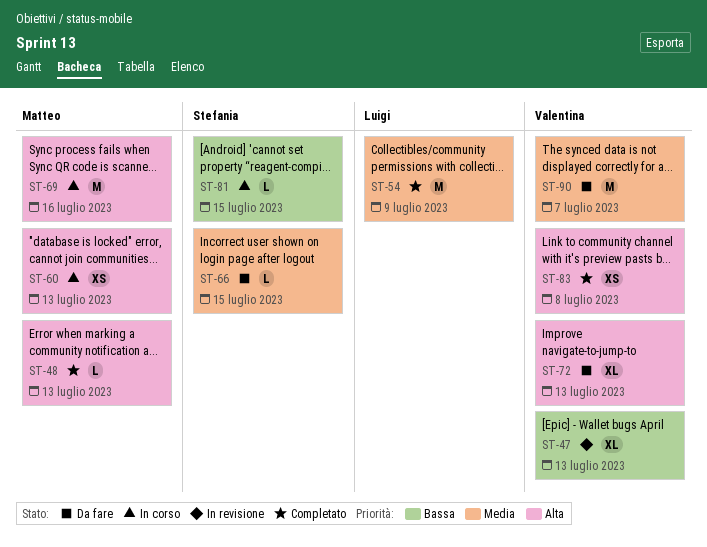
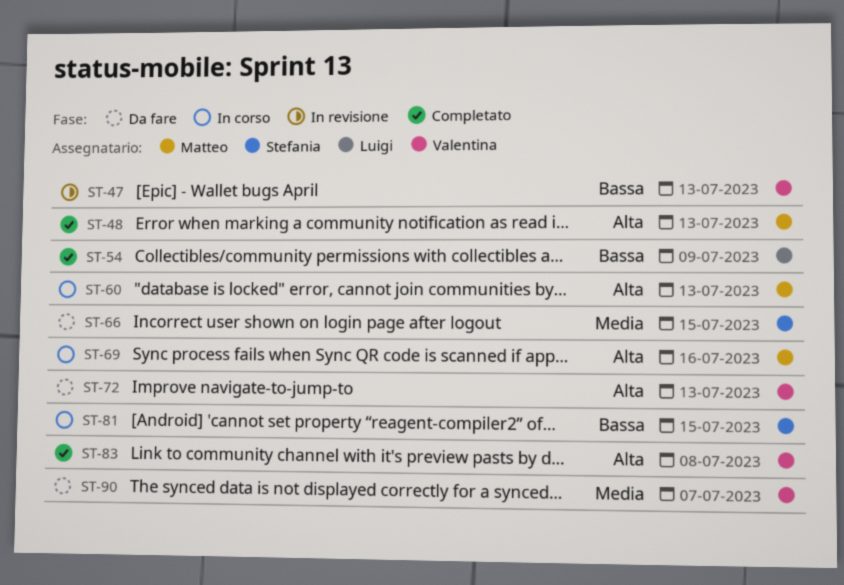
ST-54, priority: Media -> Bassa

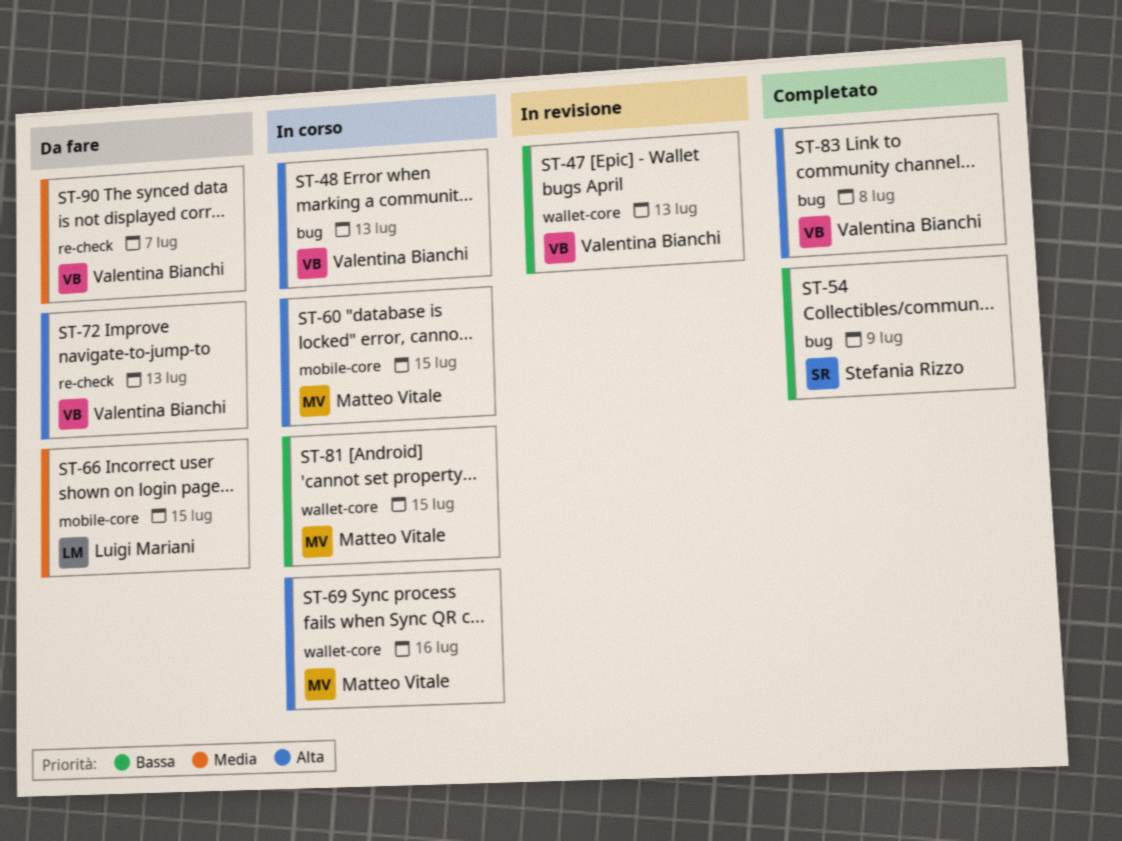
ST-48, status: Completato -> In corso
ST-48, owner: Matteo Vitale -> Valentina Bianchi
ST-54, owner: Luigi Mariani -> Stefania Rizzo
ST-60, due: Jul 13 -> Jul 15
ST-66, owner: Stefania Rizzo -> Luigi Mariani
ST-81, owner: Stefania Rizzo -> Matteo Vitale

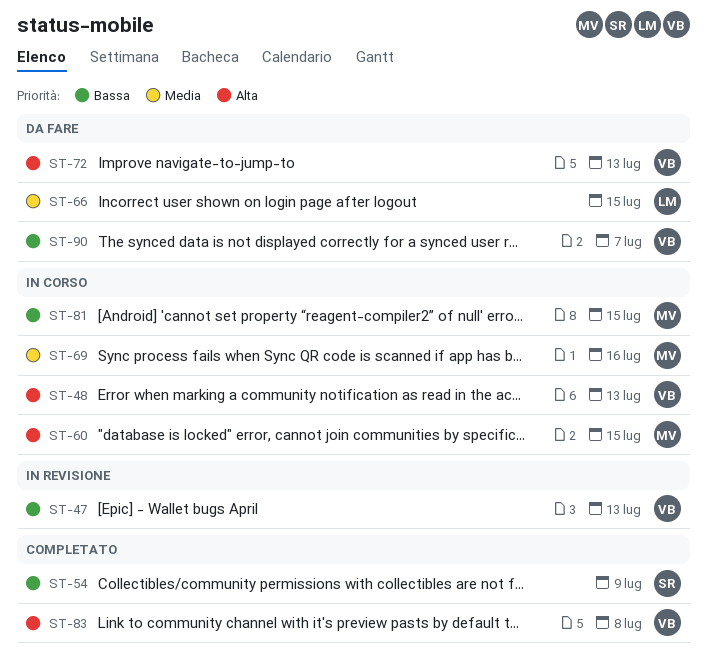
ST-69, priority: Alta -> Media
ST-90, priority: Media -> Bassa

